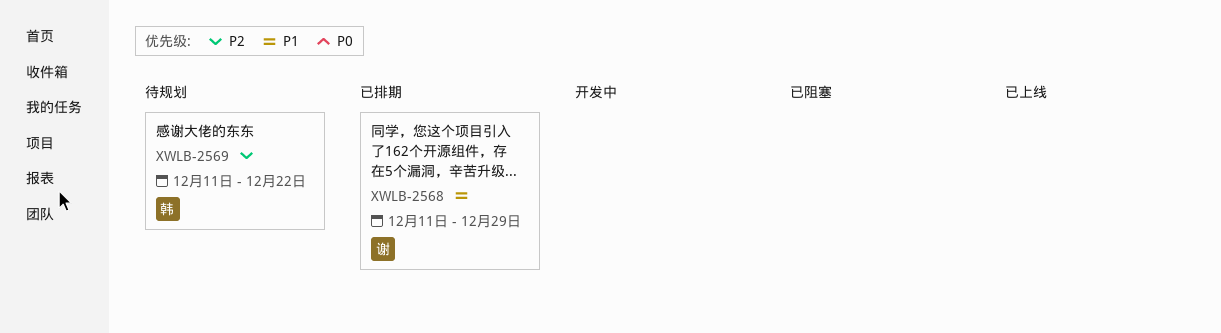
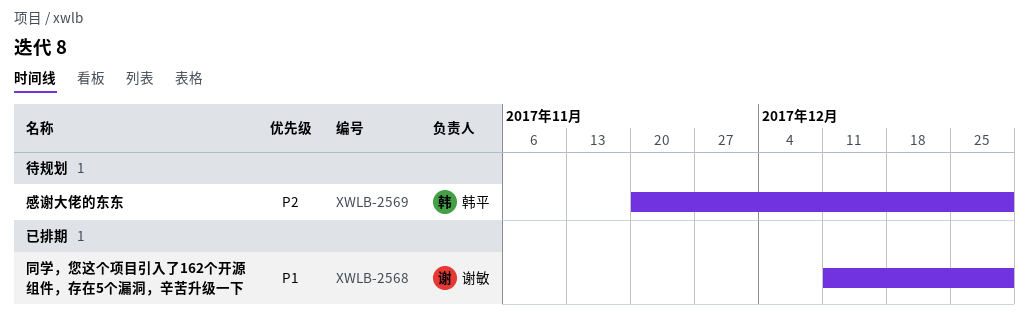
XWLB-2569, start: Dec 11 -> Nov 20
XWLB-2569, due: Dec 22 -> Dec 29

